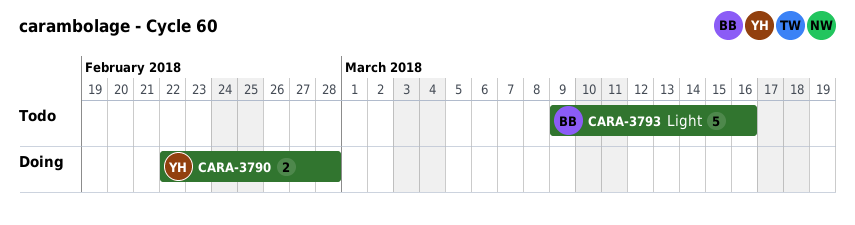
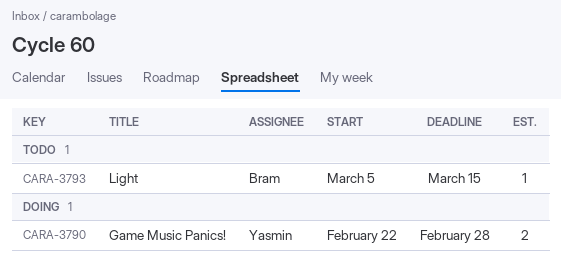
CARA-3793, estimate: 5 -> 1
CARA-3793, start: Mar 9 -> Mar 5
CARA-3793, due: Mar 16 -> Mar 15

